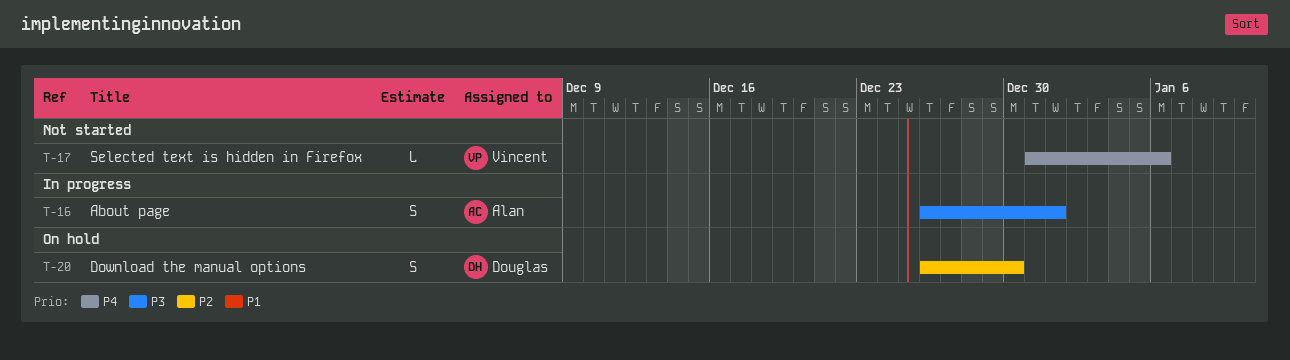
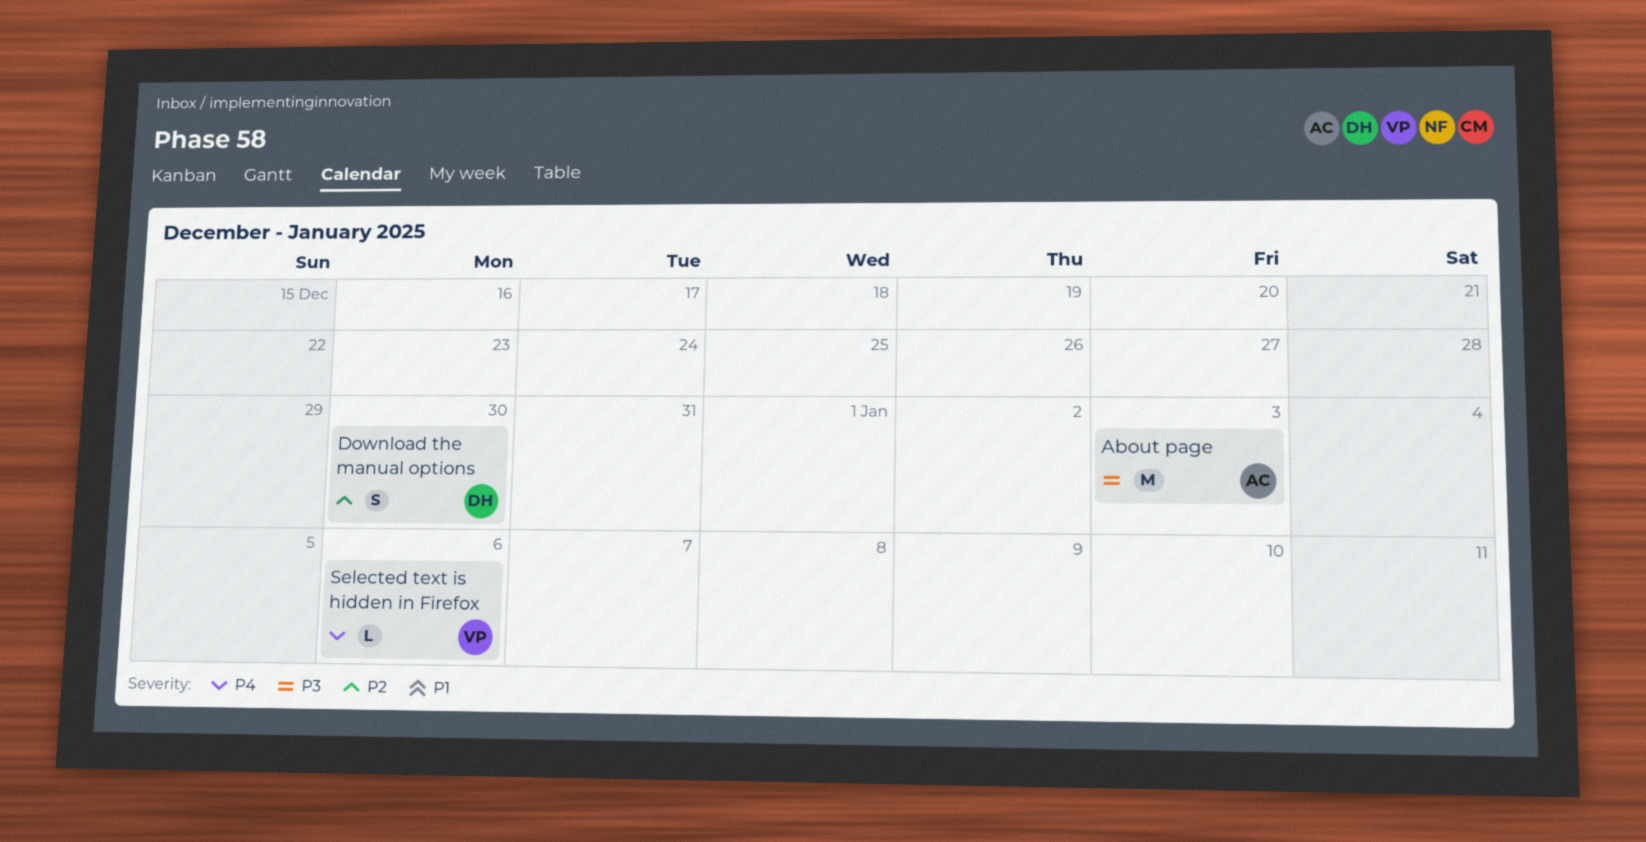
About page, estimate: S -> M
About page, due: Jan 1 -> Jan 3

